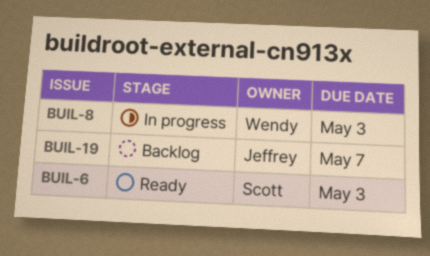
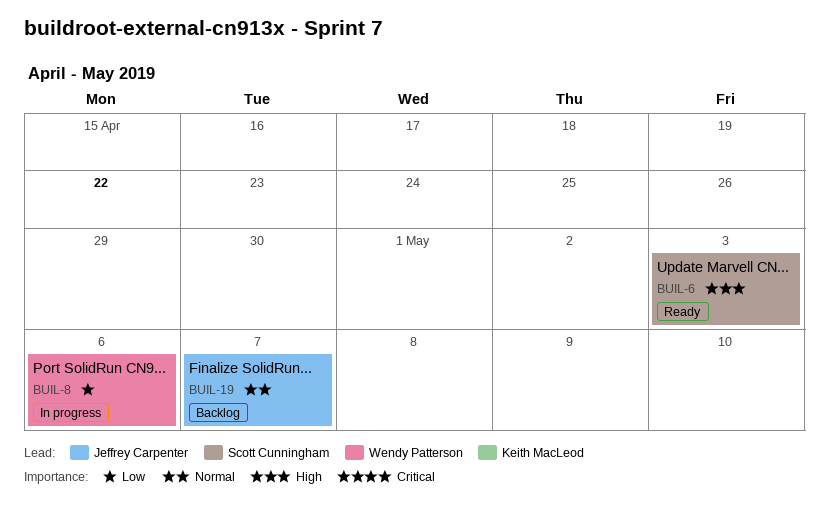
BUIL-8, due: May 3 -> May 6

